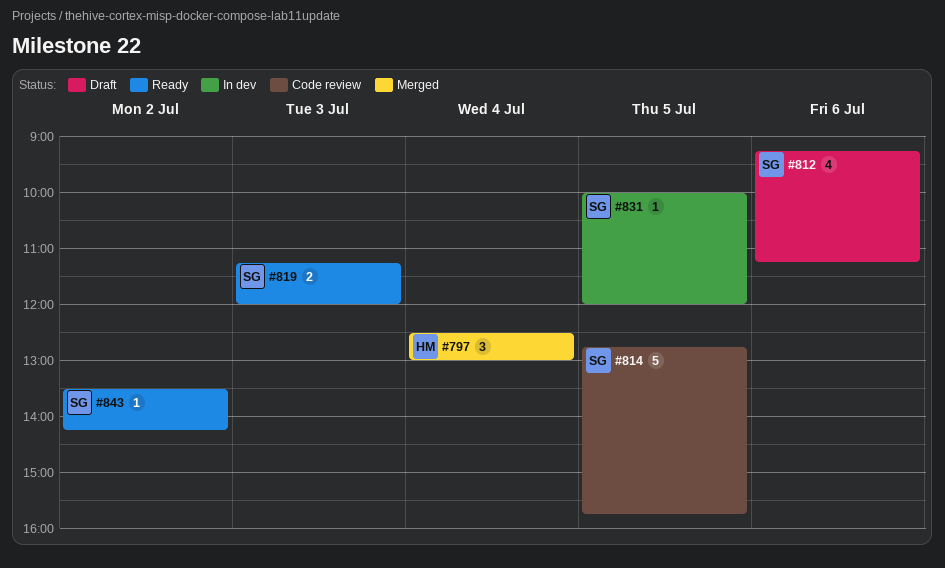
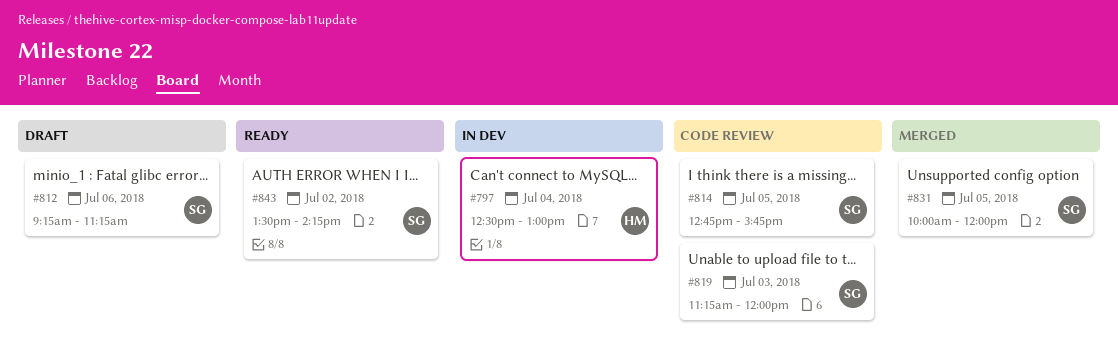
#797, status: Merged -> In dev
#819, status: Ready -> Code review
#831, status: In dev -> Merged

